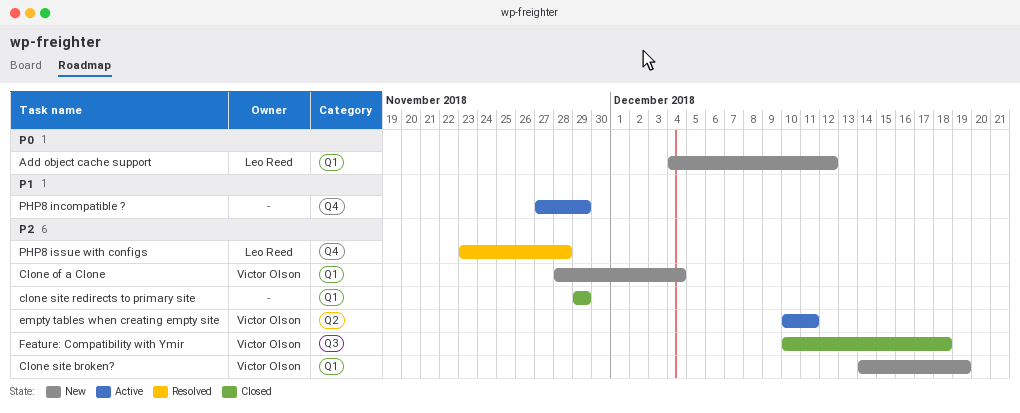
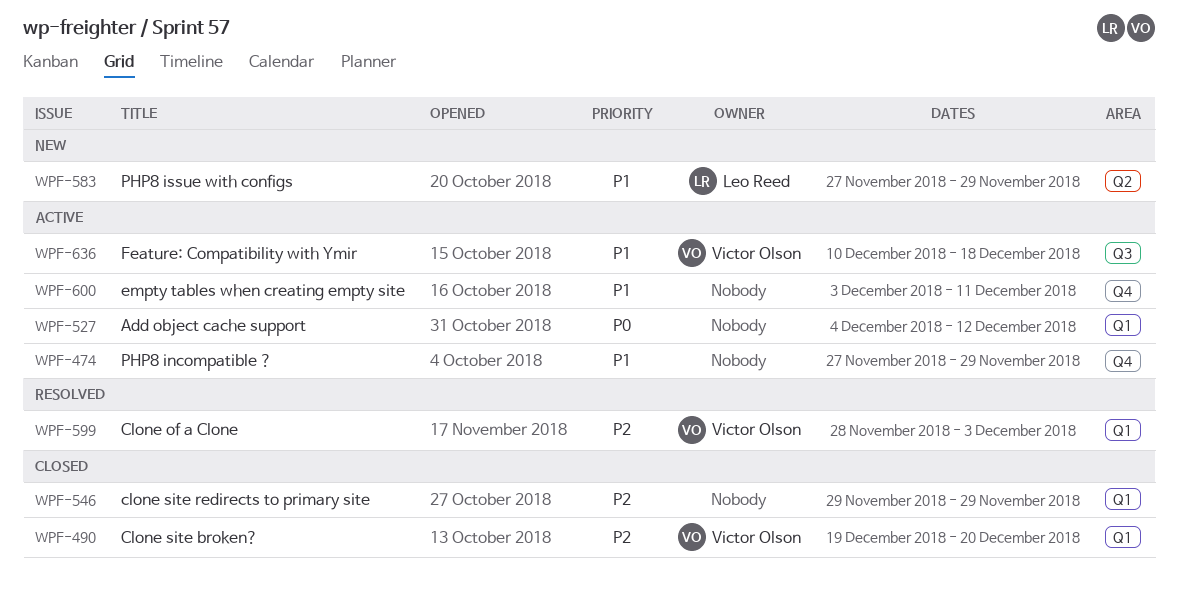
Add object cache support, status: New -> Active
Add object cache support, owner: Leo Reed -> none
Clone of a Clone, status: New -> Resolved
Clone of a Clone, due: Dec 4 -> Dec 3
Clone site broken?, status: New -> Closed
Clone site broken?, start: Dec 14 -> Dec 19
Clone site broken?, due: Dec 19 -> Dec 20
empty tables when creating empty site, owner: Victor Olson -> none
empty tables when creating empty site, priority: P2 -> P1
empty tables when creating empty site, label: Q2 -> Q4
empty tables when creating empty site, start: Dec 10 -> Dec 3
Feature: Compatibility with Ymir, status: Closed -> Active
Feature: Compatibility with Ymir, priority: P2 -> P1
PHP8 issue with configs, status: Resolved -> New
PHP8 issue with configs, priority: P2 -> P1
PHP8 issue with configs, label: Q4 -> Q2
PHP8 issue with configs, start: Nov 23 -> Nov 27
PHP8 issue with configs, due: Nov 28 -> Nov 29

